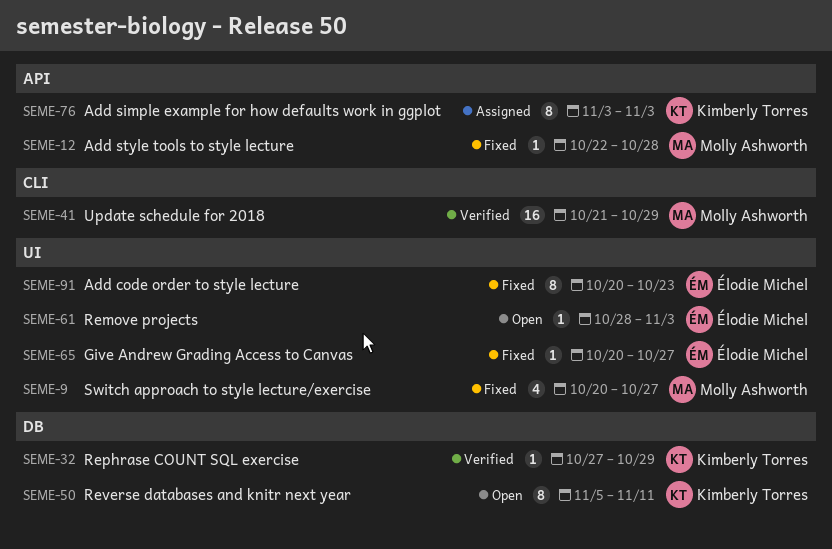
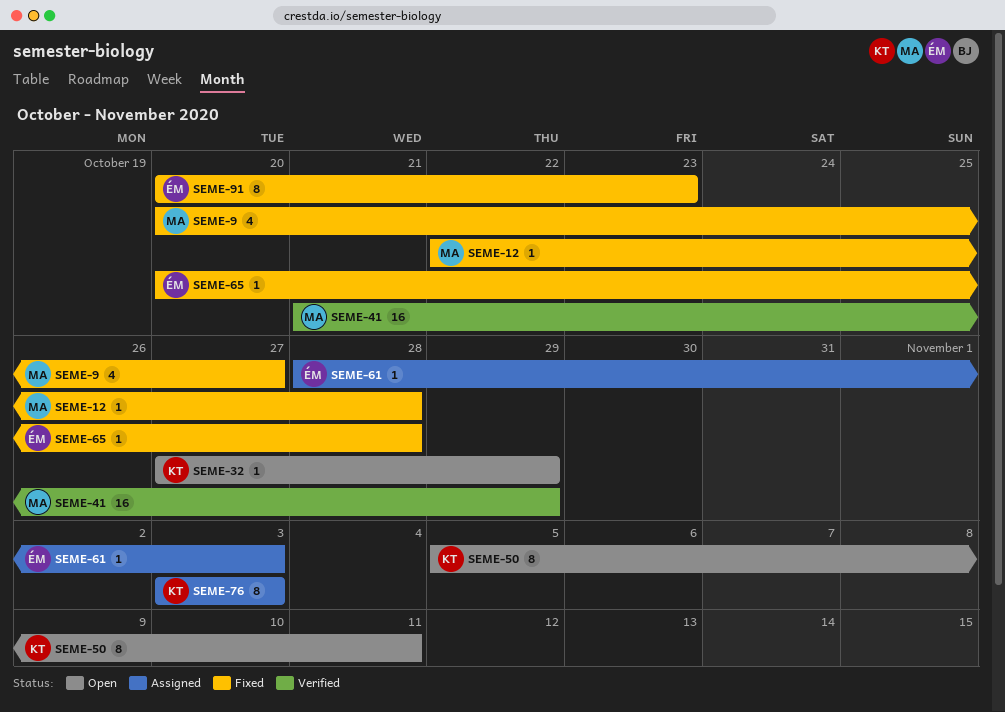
SEME-32, status: Verified -> Open
SEME-61, status: Open -> Assigned
SEME-65, due: Oct 27 -> Oct 28

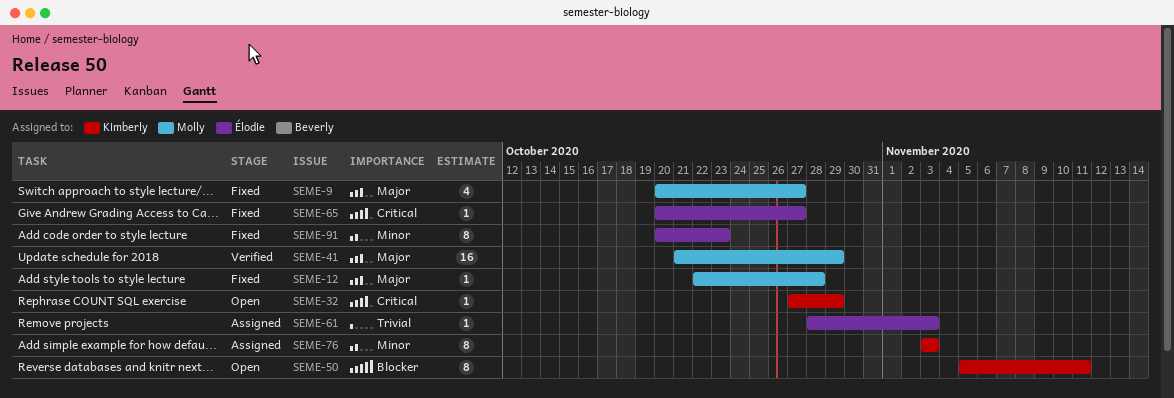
SEME-65, due: Oct 28 -> Oct 27

